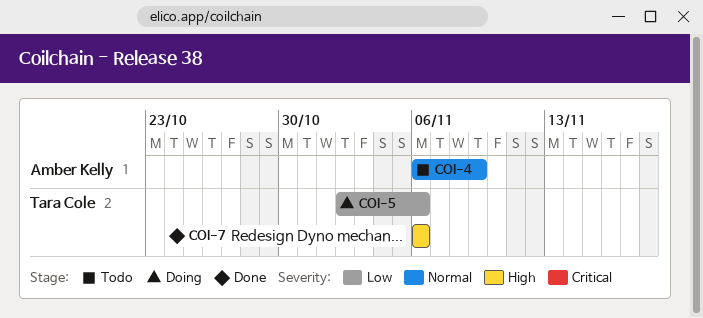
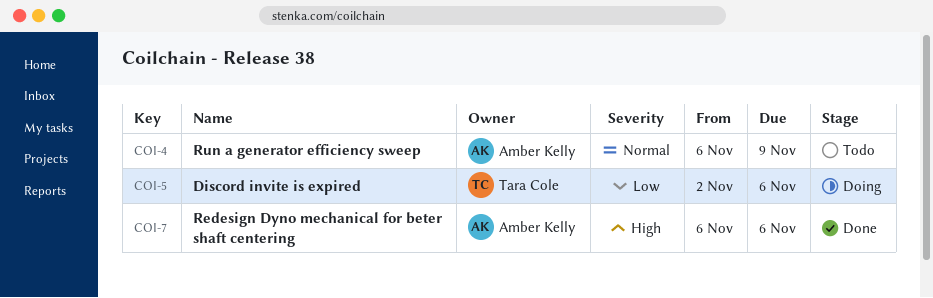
COI-7, owner: Tara Cole -> Amber Kelly

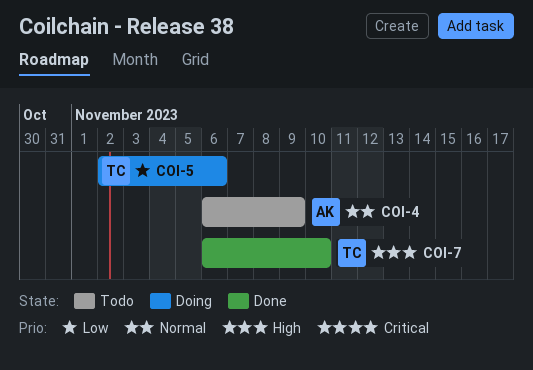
COI-7, owner: Amber Kelly -> Tara Cole
COI-7, due: Nov 6 -> Nov 10

